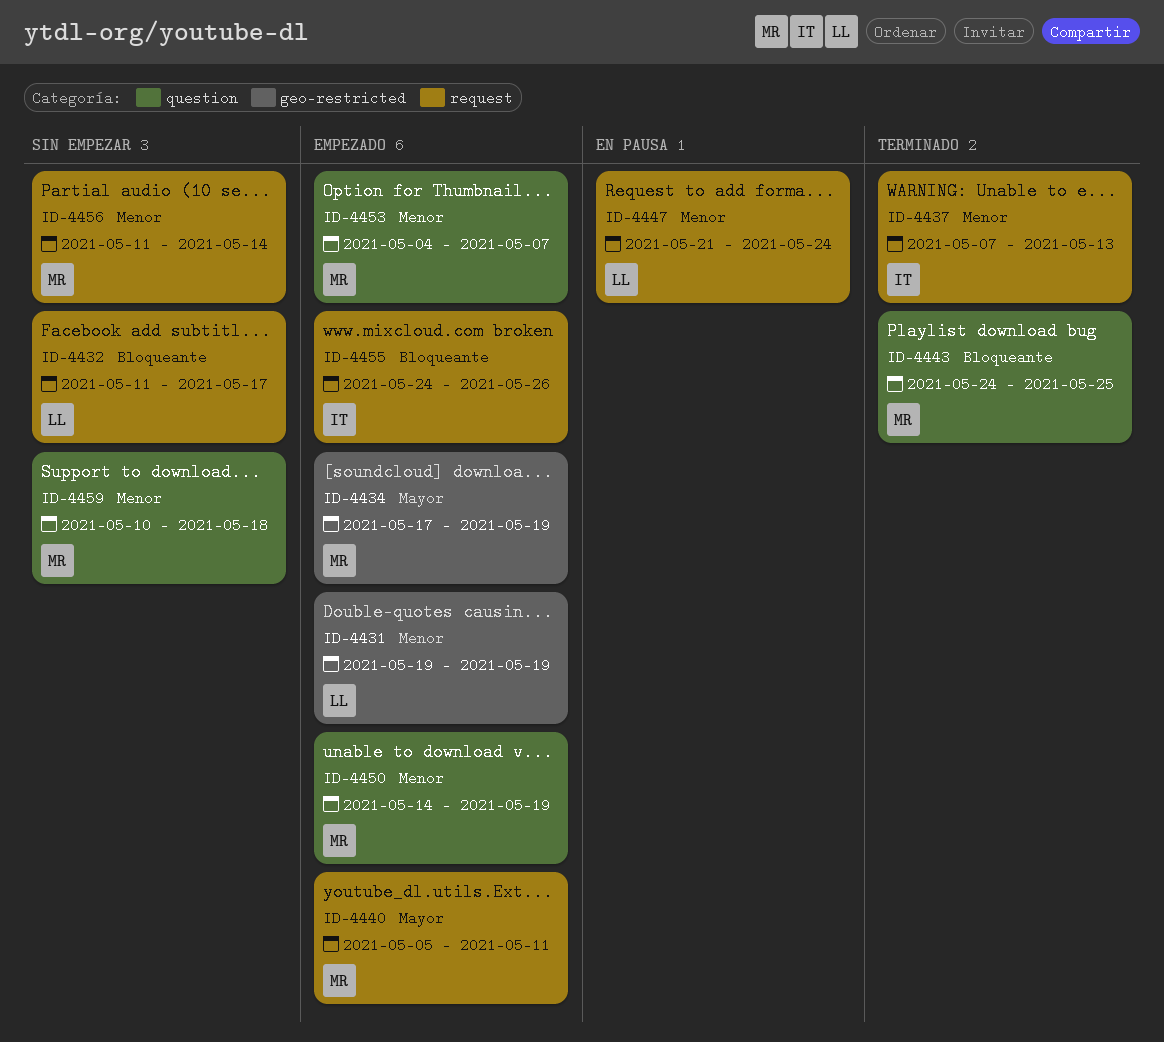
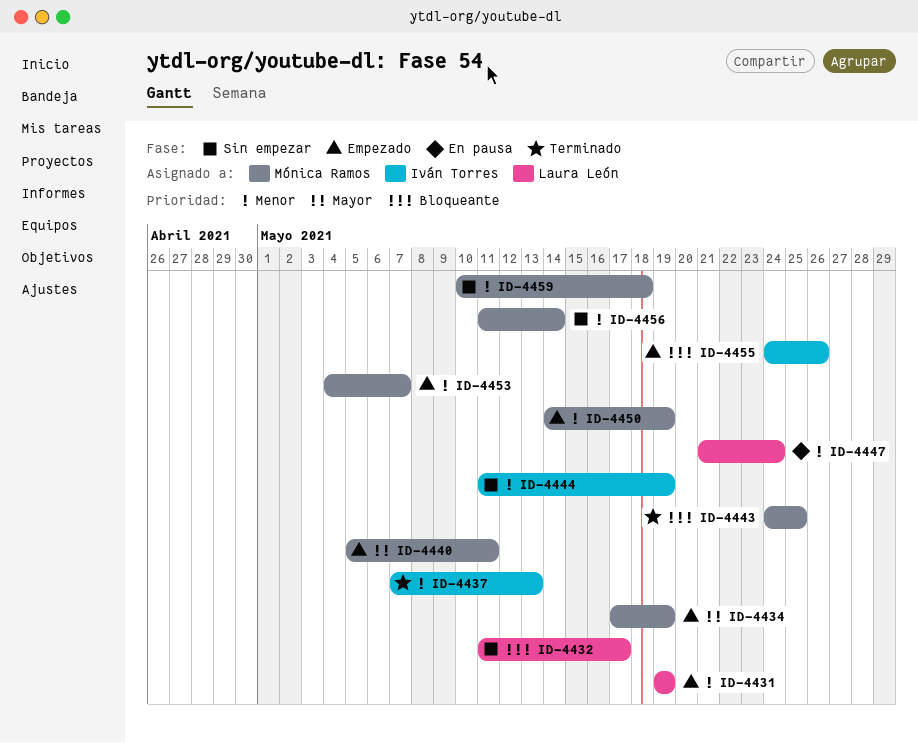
ID-4444: none -> present

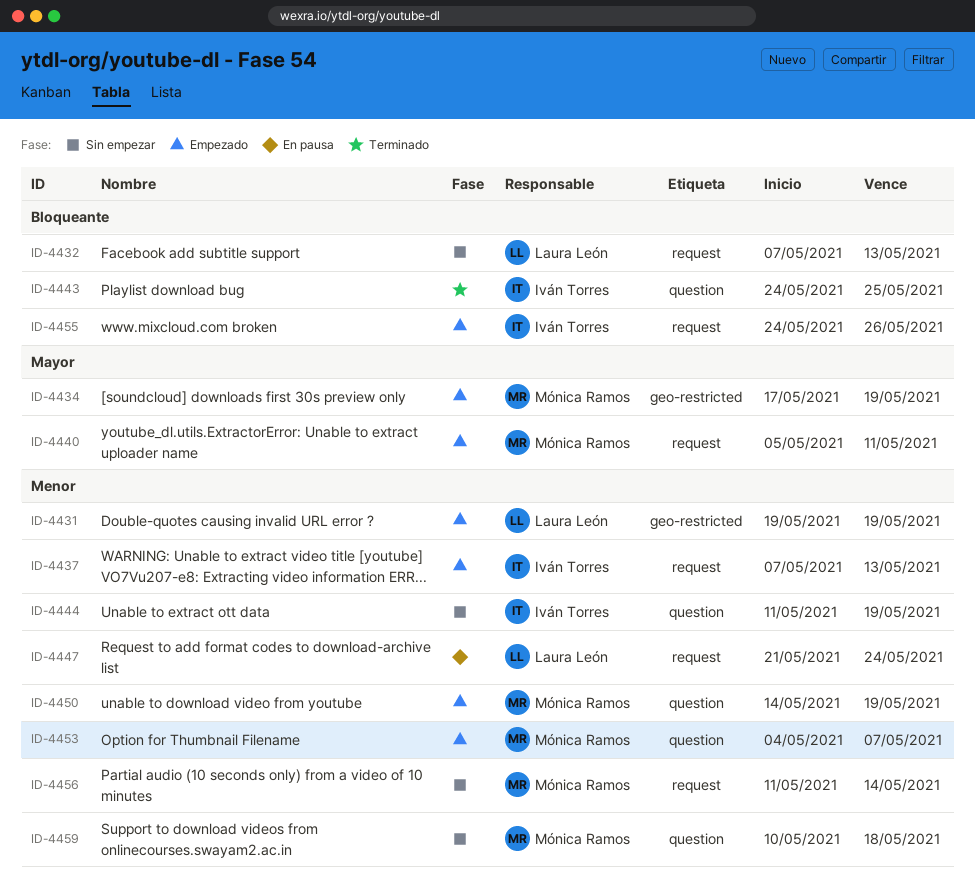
ID-4432, start: May 11 -> May 7
ID-4432, due: May 17 -> May 13
ID-4437, status: Terminado -> Empezado
ID-4443, owner: Mónica Ramos -> Iván Torres

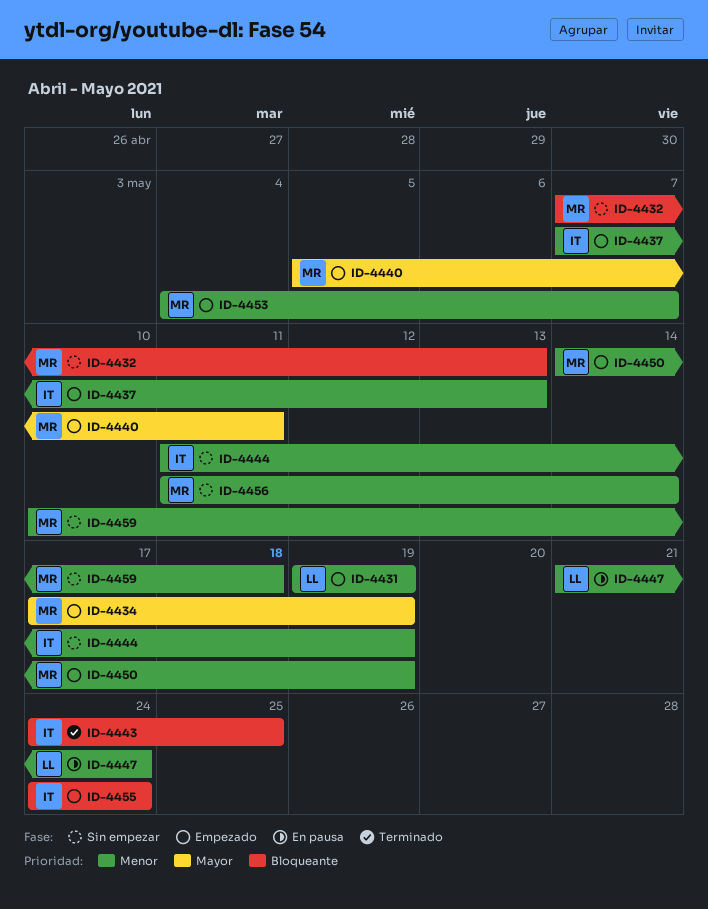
ID-4432, owner: Laura León -> Mónica Ramos
ID-4455, due: May 26 -> May 24

